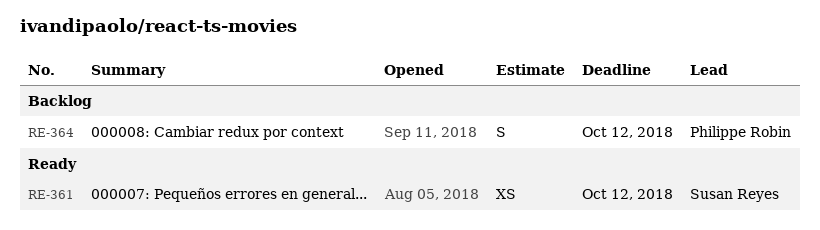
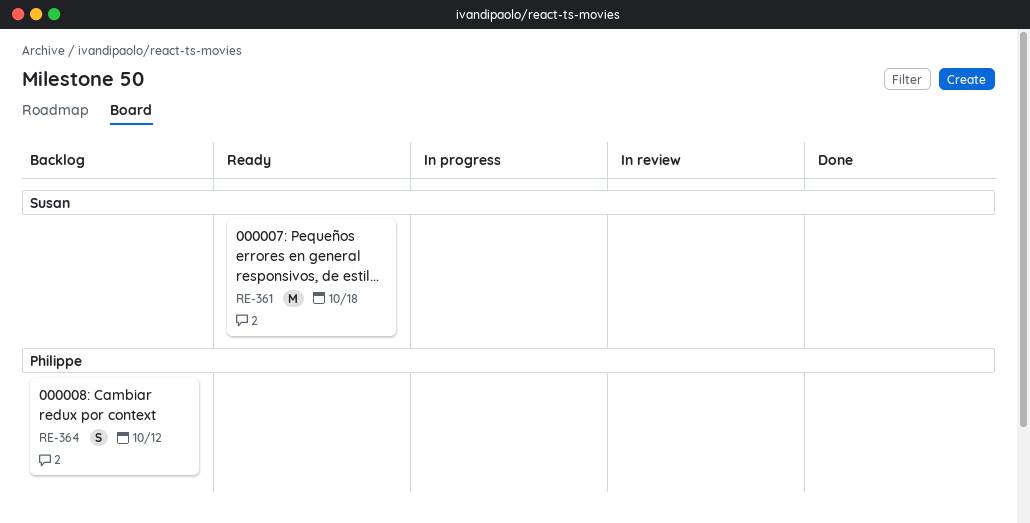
RE-361, estimate: XS -> M
RE-361, due: Oct 12 -> Oct 18

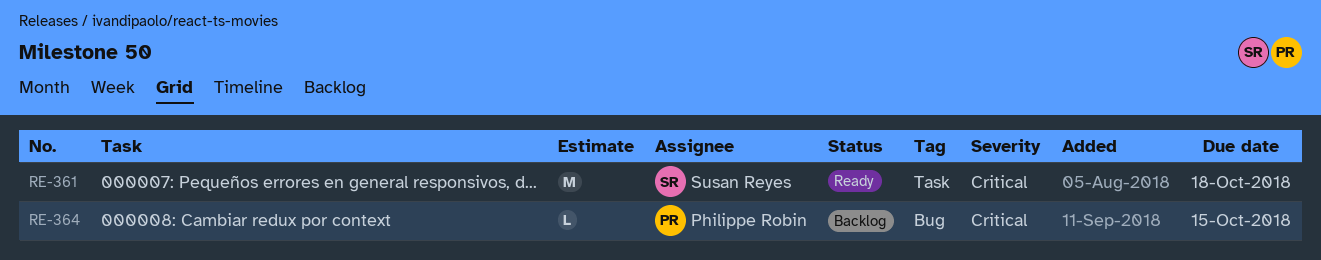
RE-364, estimate: S -> L
RE-364, due: Oct 12 -> Oct 15

